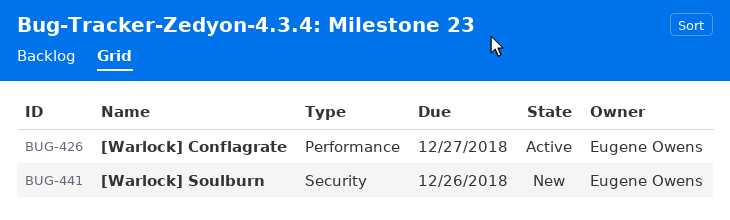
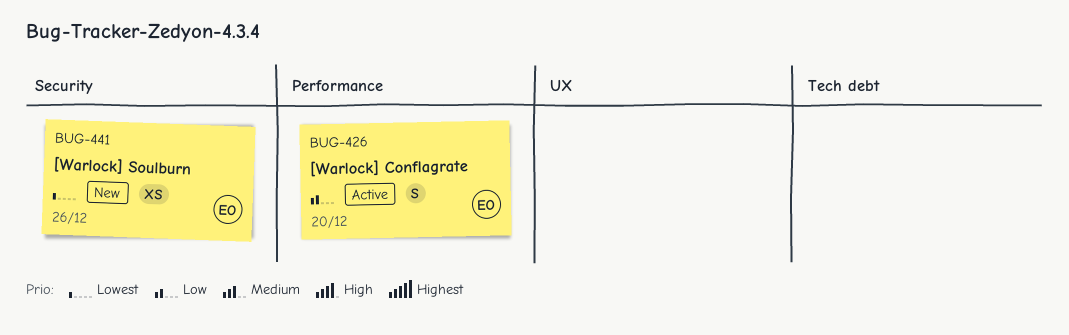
BUG-426, due: Dec 27 -> Dec 20

